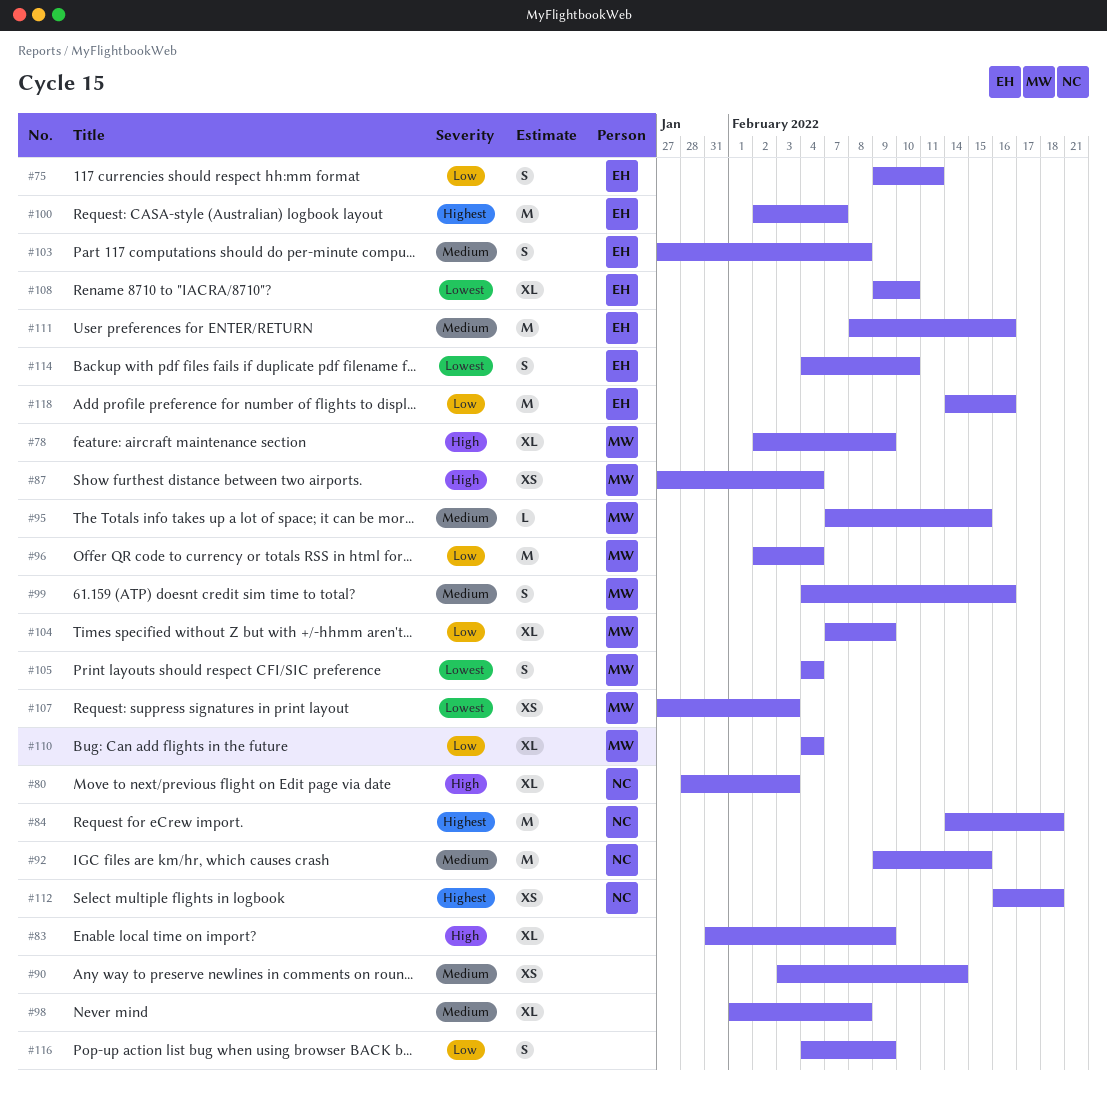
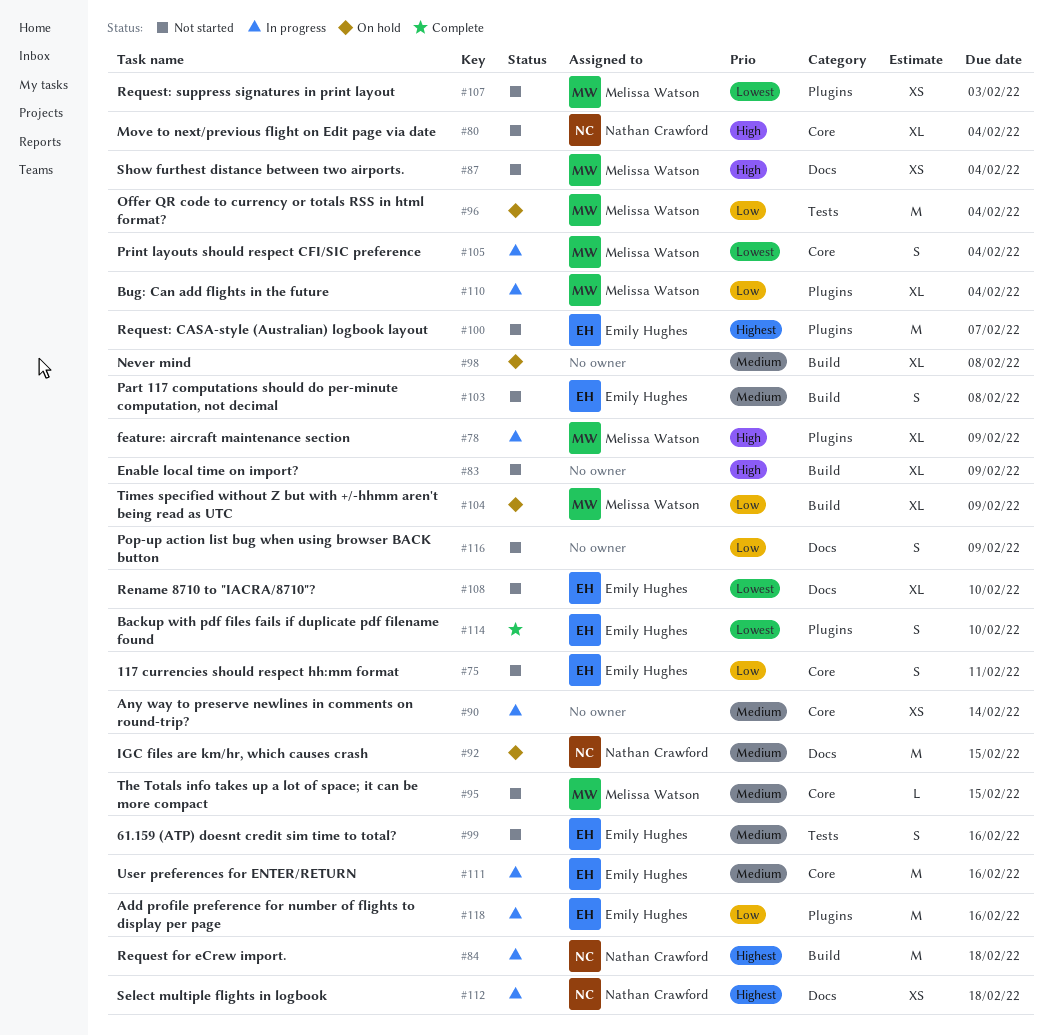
#80, due: Feb 3 -> Feb 4
#99, owner: Melissa Watson -> Emily Hughes

